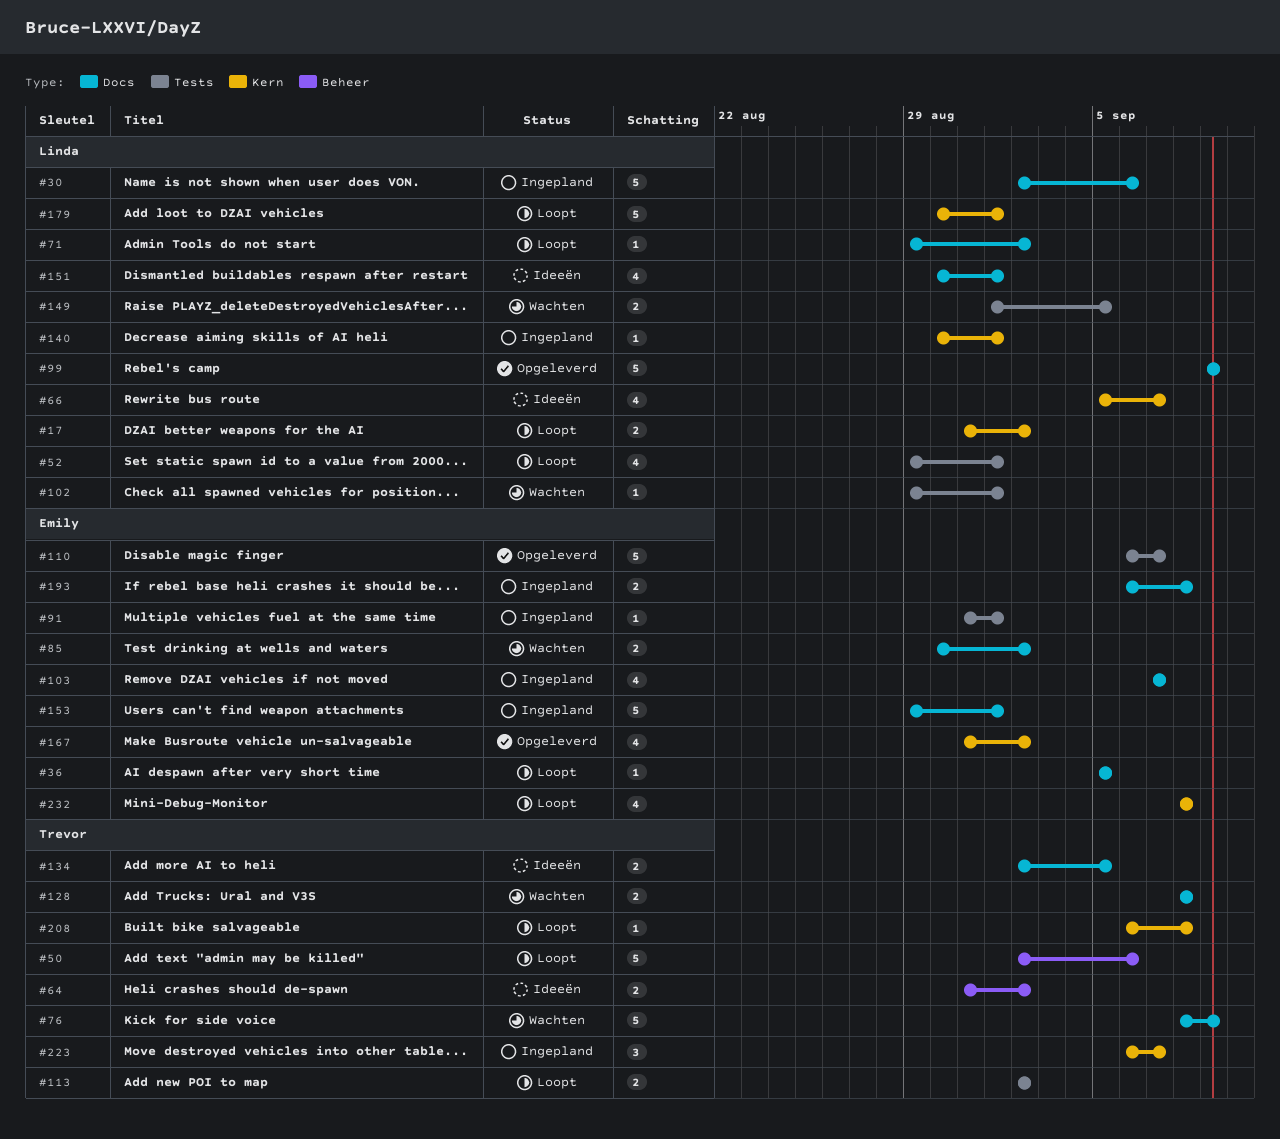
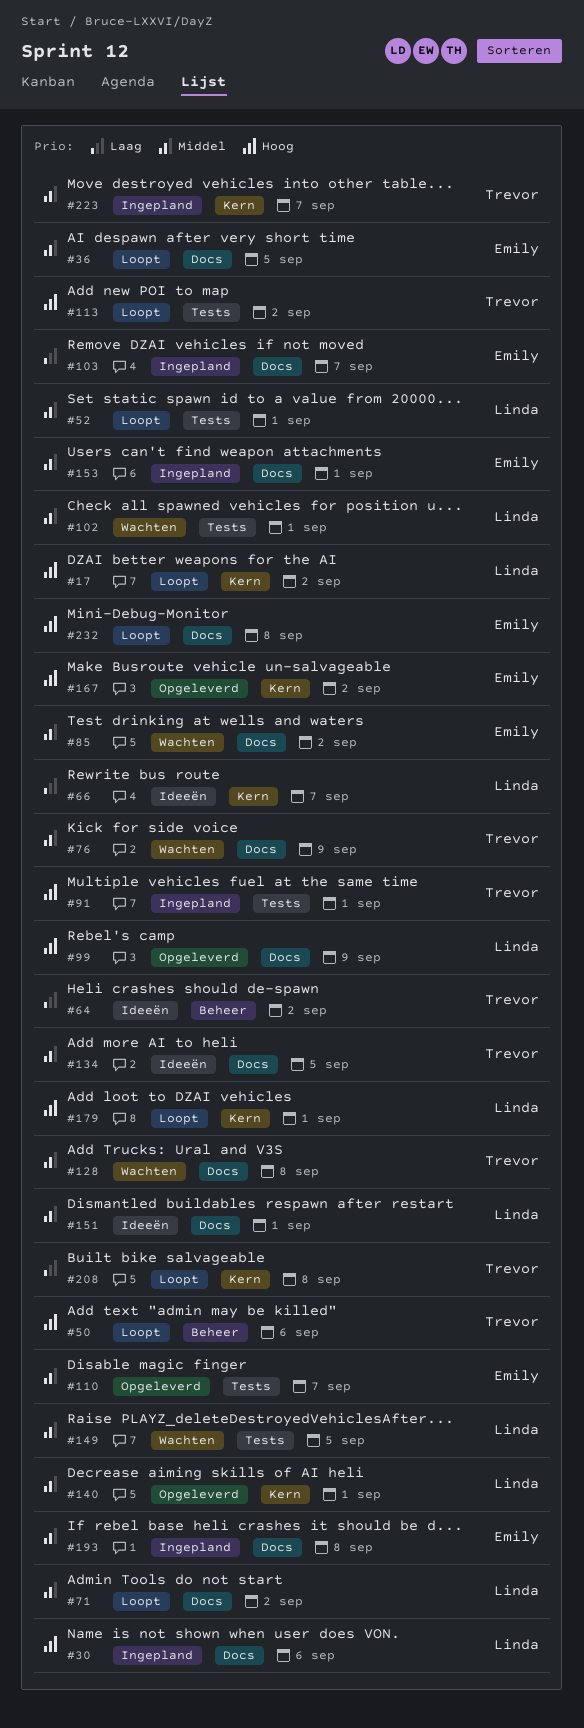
#91, owner: Emily -> Trevor
#140, status: Ingepland -> Opgeleverd
#232, label: Kern -> Docs

